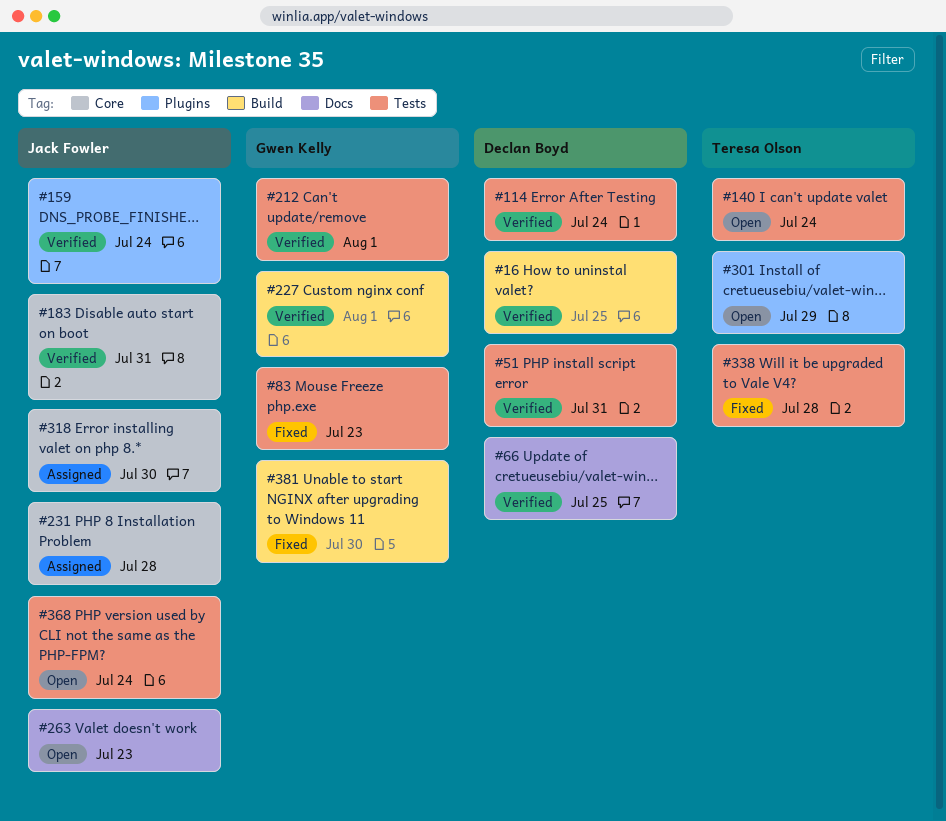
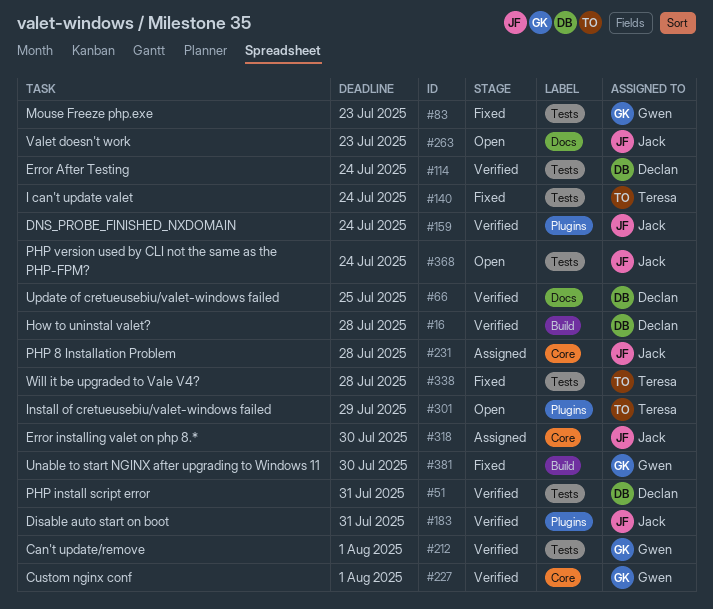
#16, due: Jul 25 -> Jul 28
#140, status: Open -> Fixed
#183, label: Core -> Plugins
#227, label: Build -> Core

